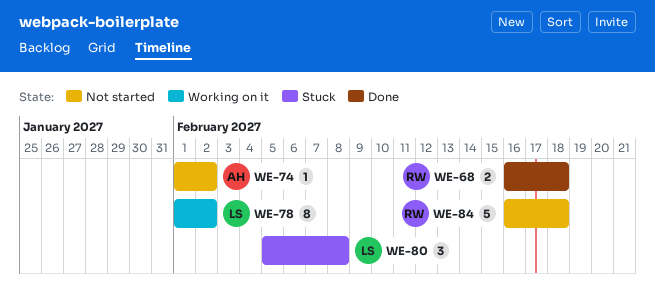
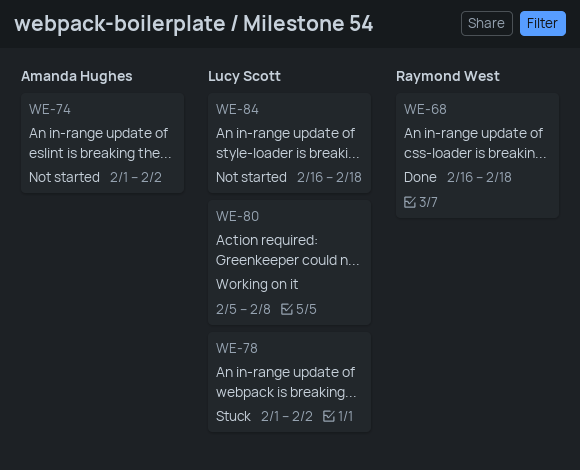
WE-78, status: Working on it -> Stuck
WE-80, status: Stuck -> Working on it
WE-84, owner: Raymond West -> Lucy Scott

